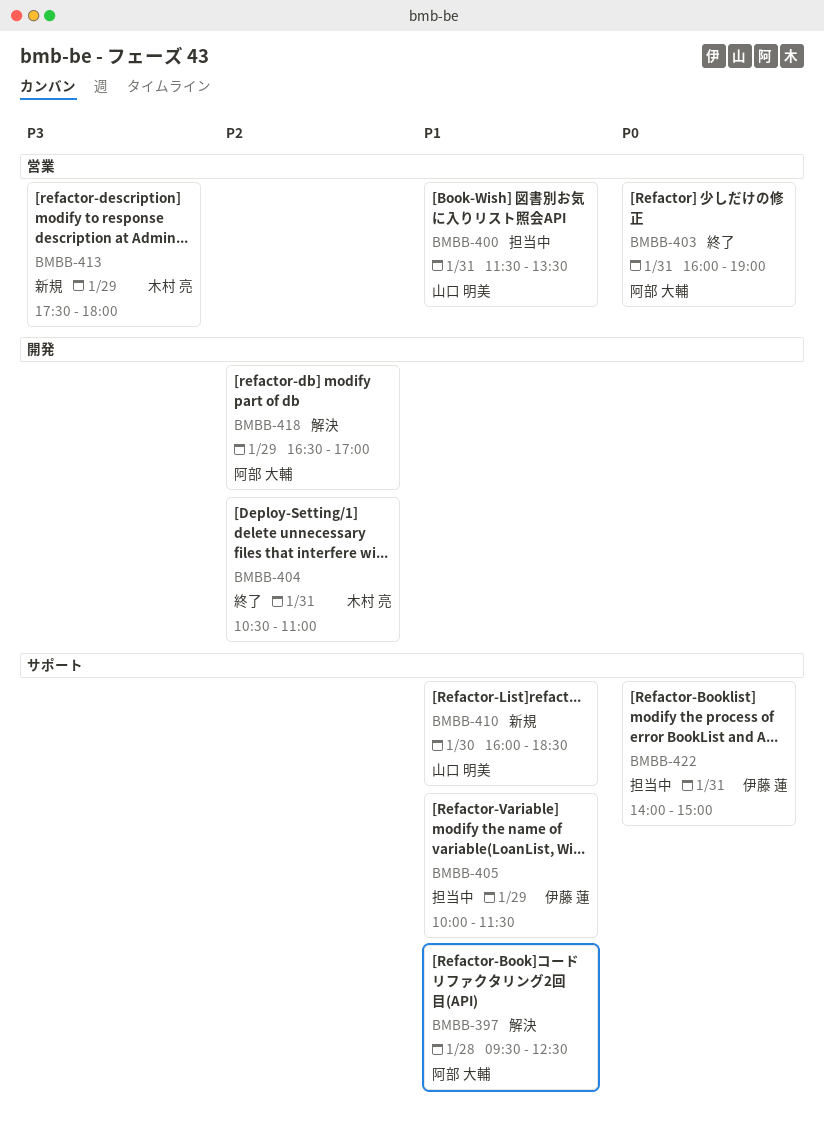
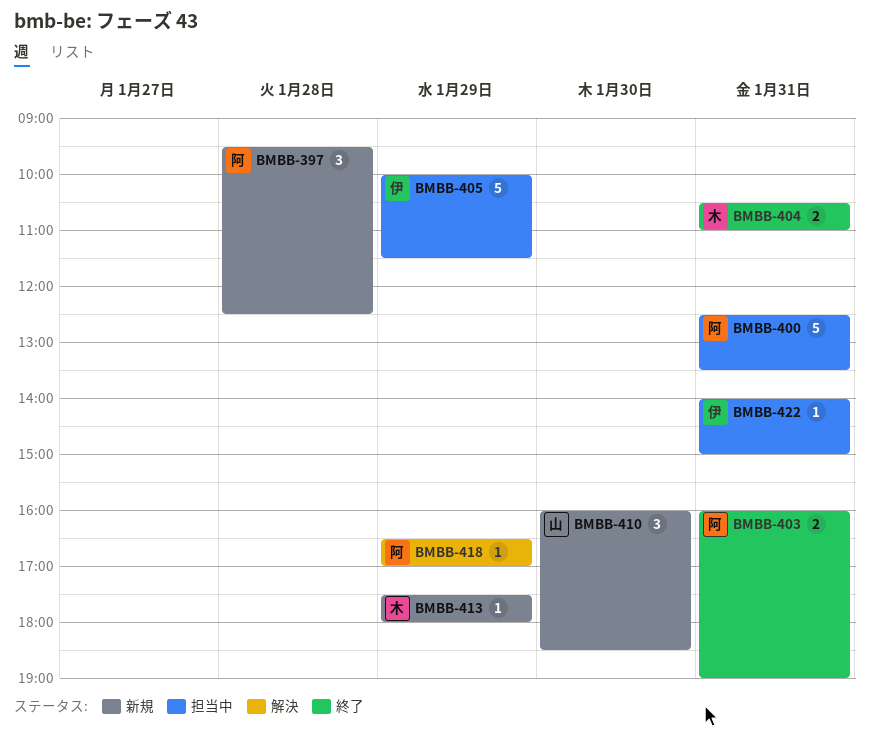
BMBB-397, status: 解決 -> 新規
BMBB-400, owner: 山口 明美 -> 阿部 大輔
BMBB-400, begins: 11:30 -> 12:30

